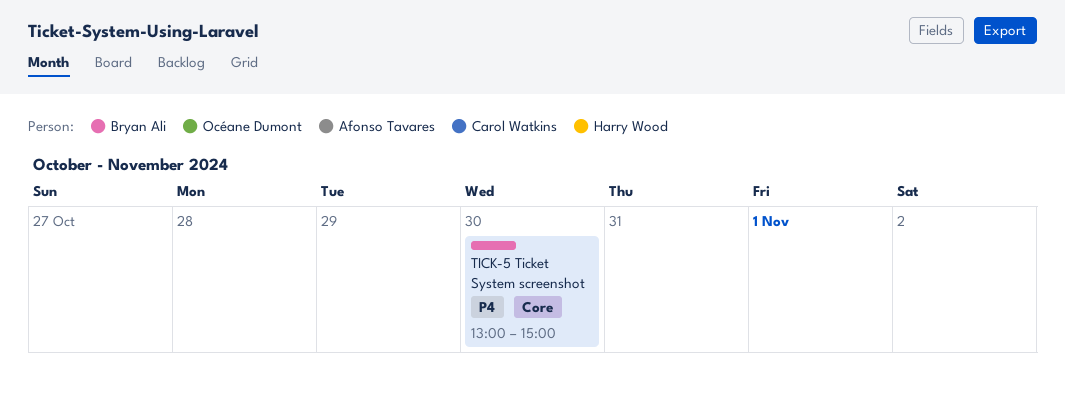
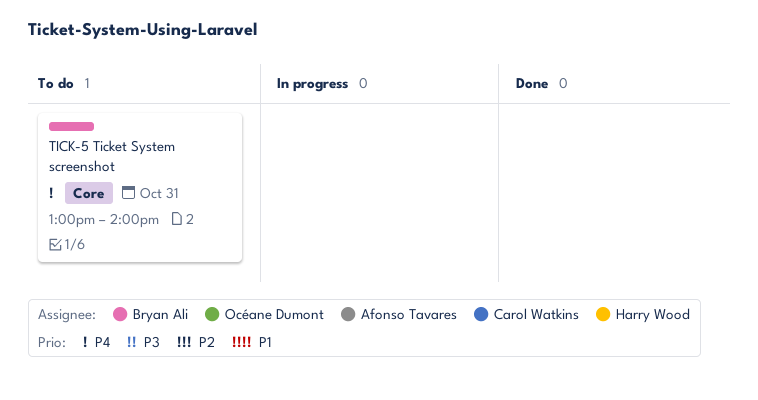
TICK-5, day: Oct 30 -> Oct 31
TICK-5, ends: 15:00 -> 14:00

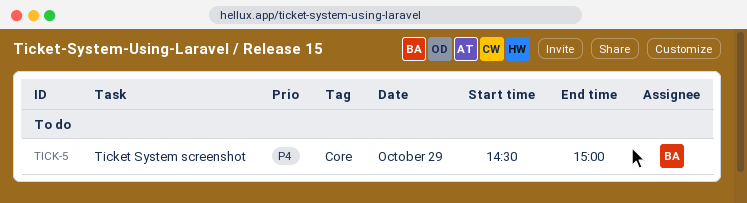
TICK-5, day: Oct 31 -> Oct 29
TICK-5, begins: 13:00 -> 14:30
TICK-5, ends: 14:00 -> 15:00

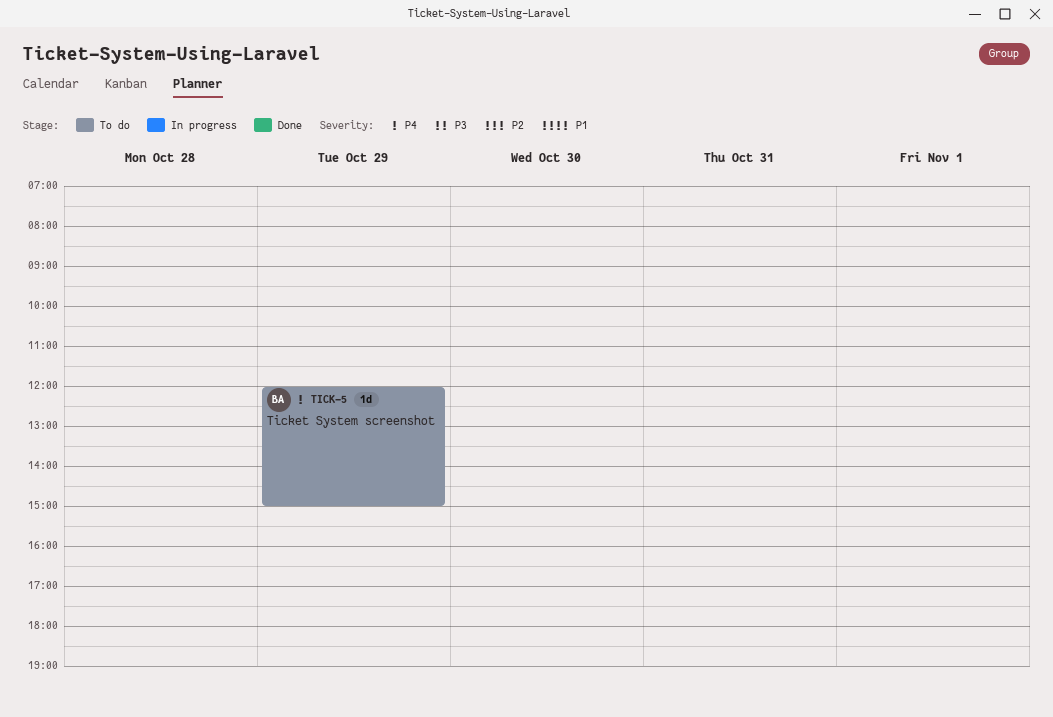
TICK-5, begins: 14:30 -> 12:00

